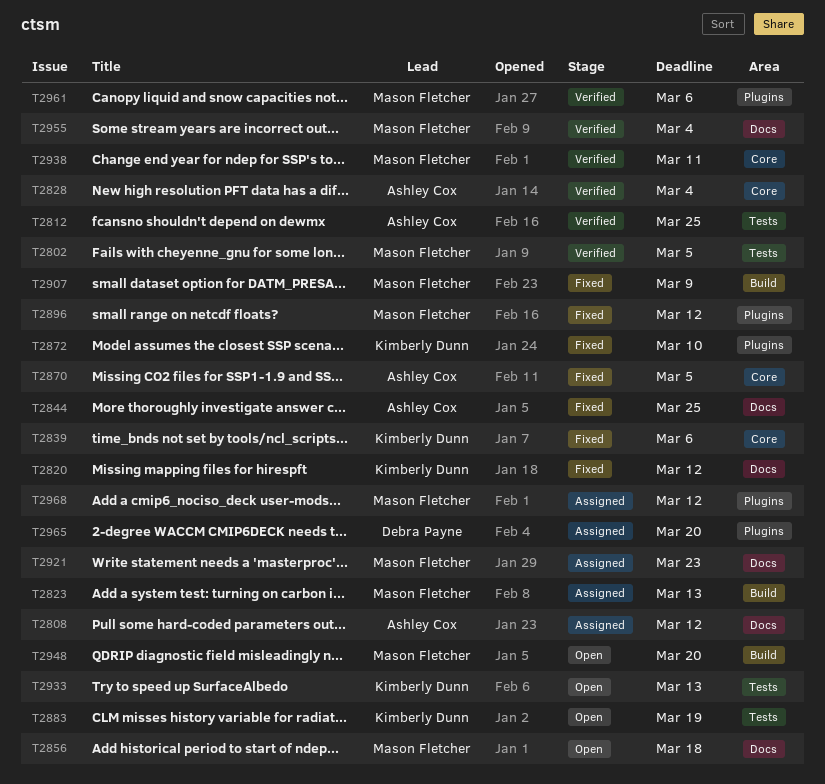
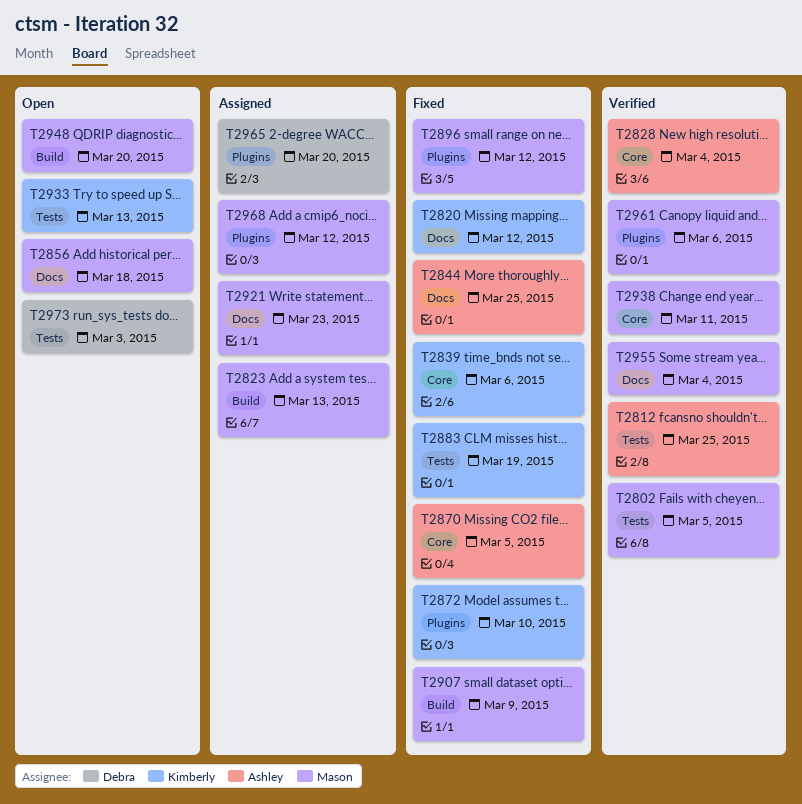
T2808: present -> none
T2883, status: Open -> Fixed
T2973: none -> present

